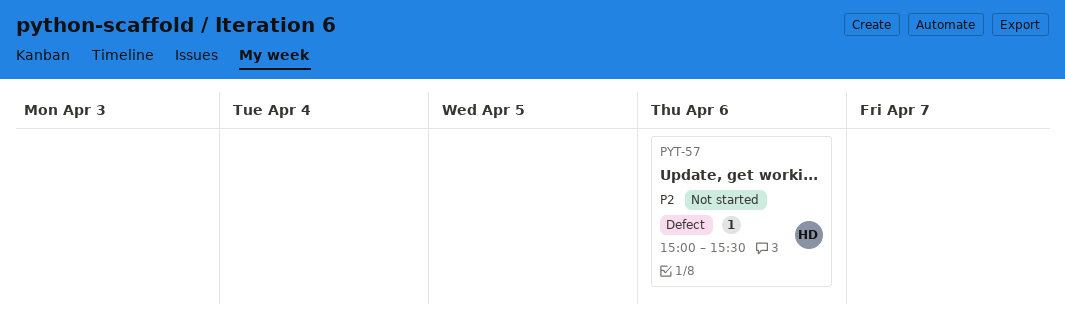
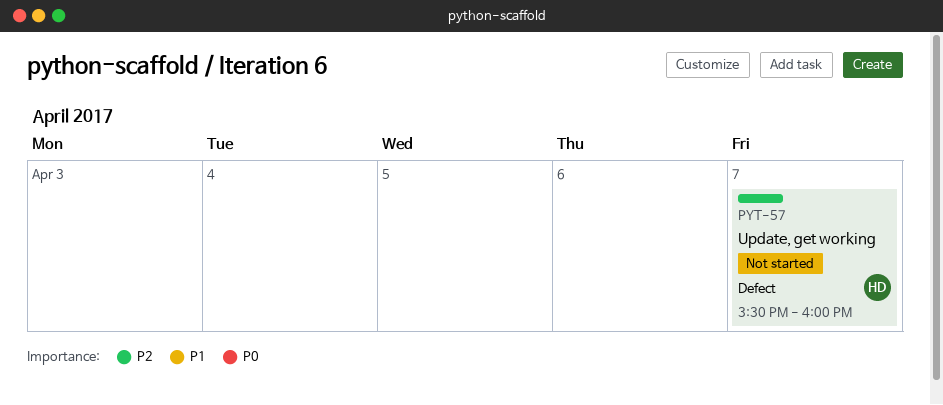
PYT-57, day: Apr 6 -> Apr 7
PYT-57, begins: 15:00 -> 15:30
PYT-57, ends: 15:30 -> 16:00

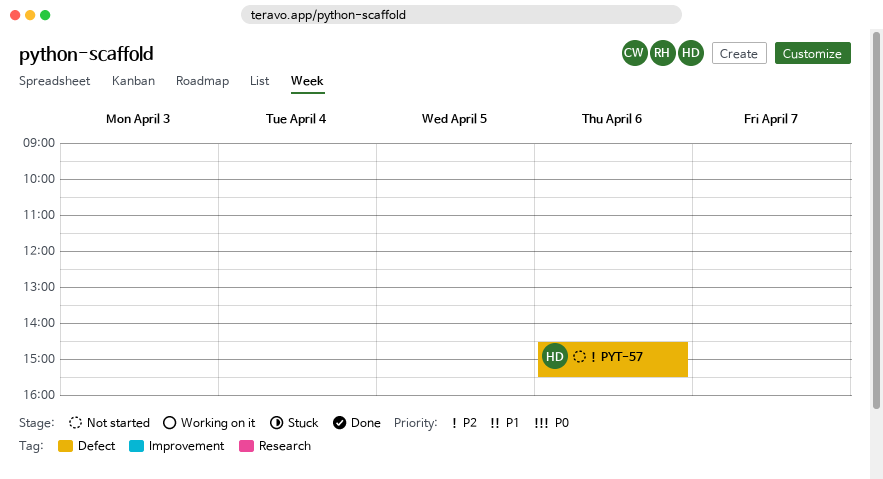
PYT-57, day: Apr 7 -> Apr 6
PYT-57, begins: 15:30 -> 14:30
PYT-57, ends: 16:00 -> 15:30

